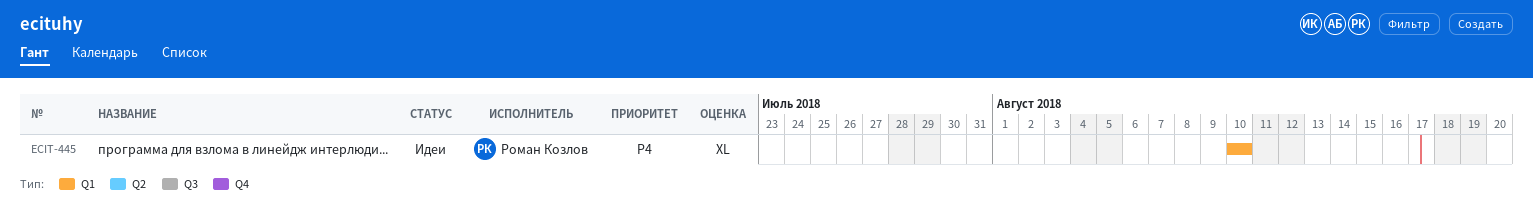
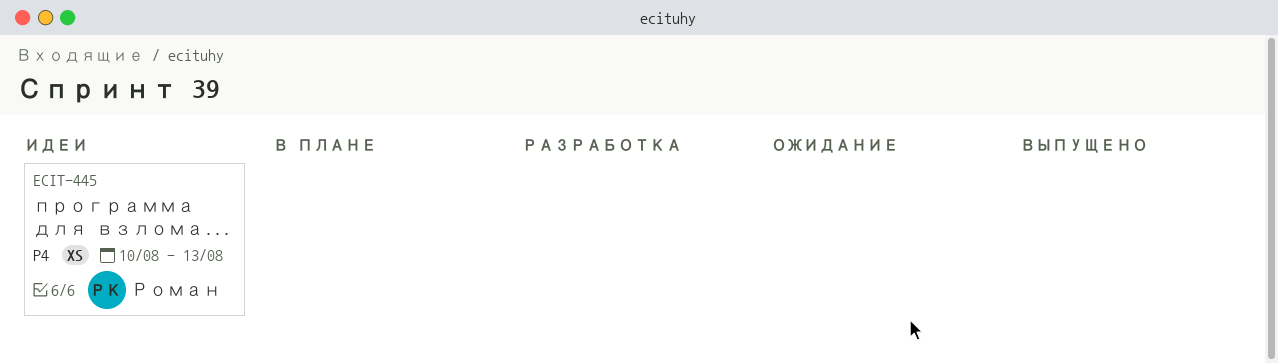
ECIT-445, estimate: XL -> XS
ECIT-445, due: Aug 10 -> Aug 13

